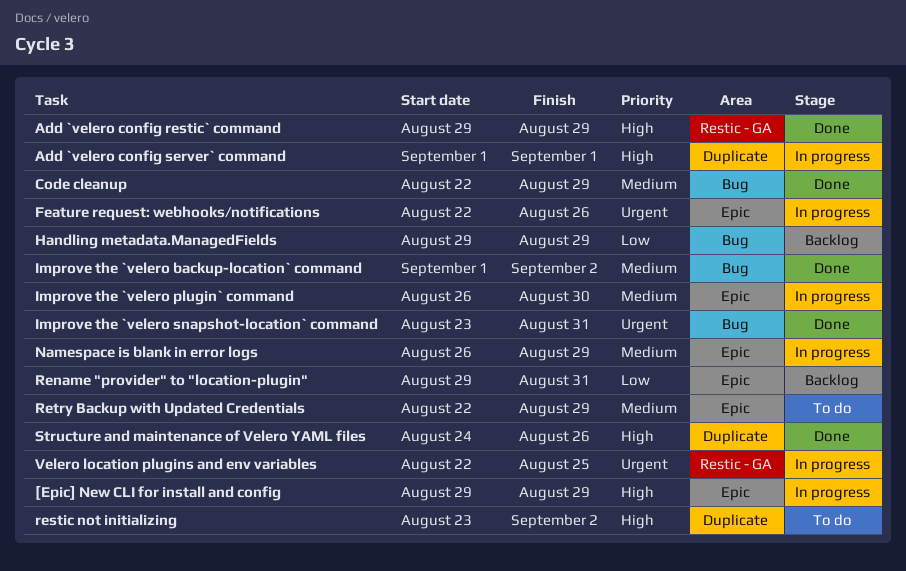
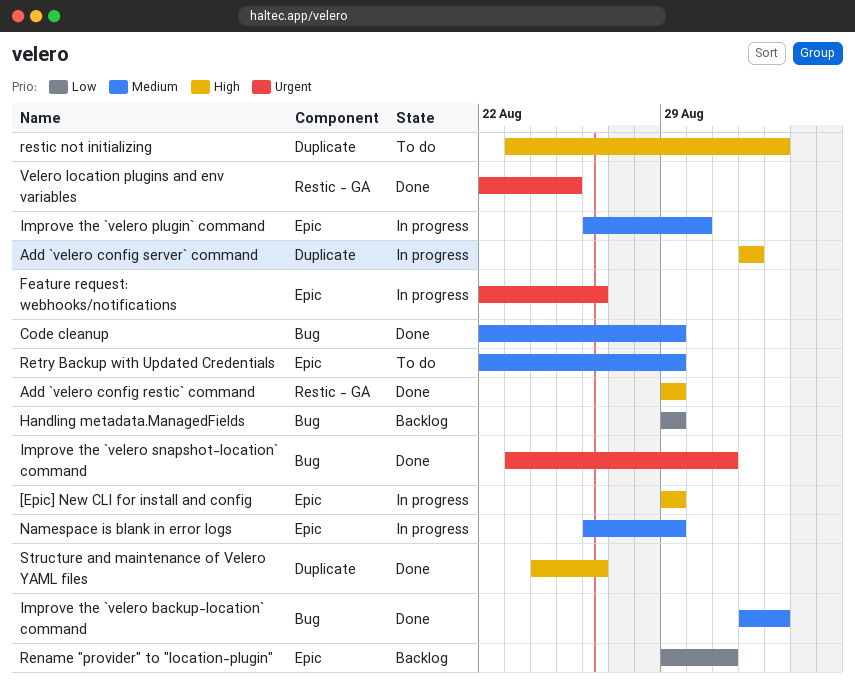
Velero location plugins and env variables, status: In progress -> Done

